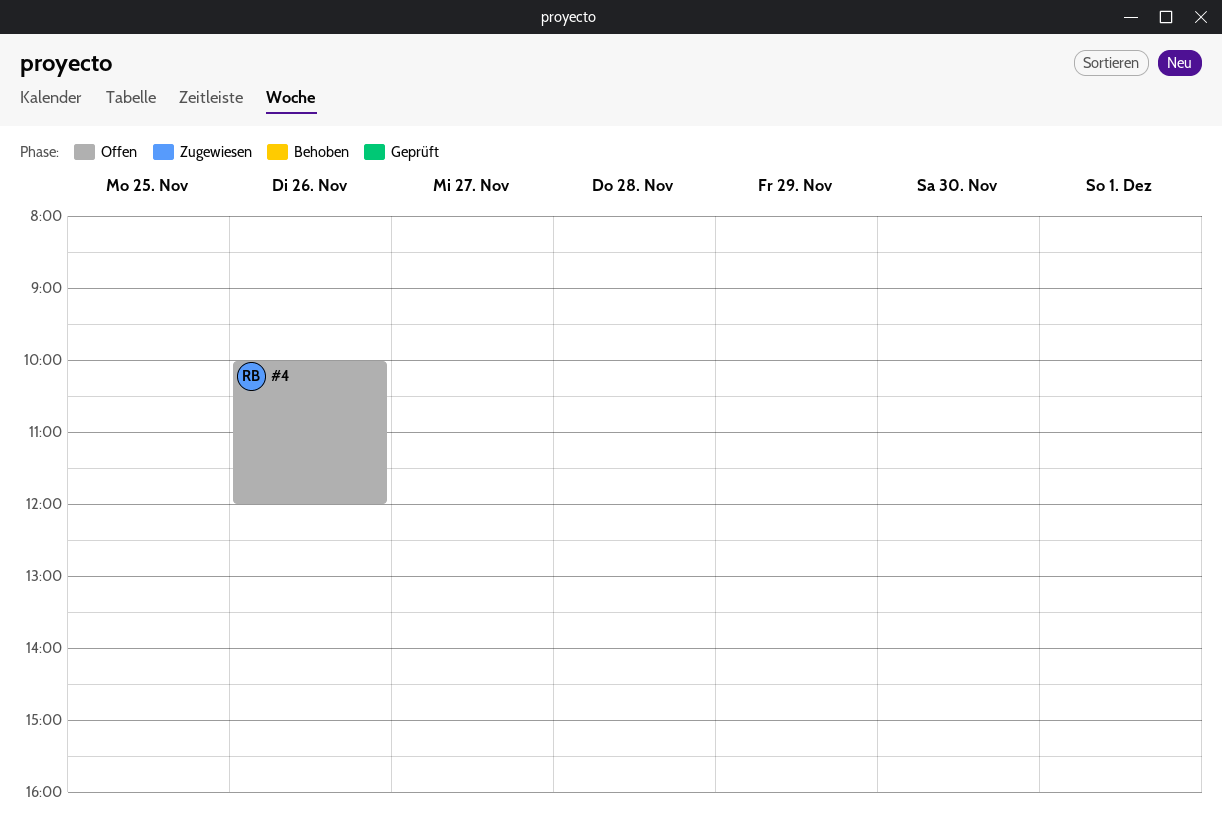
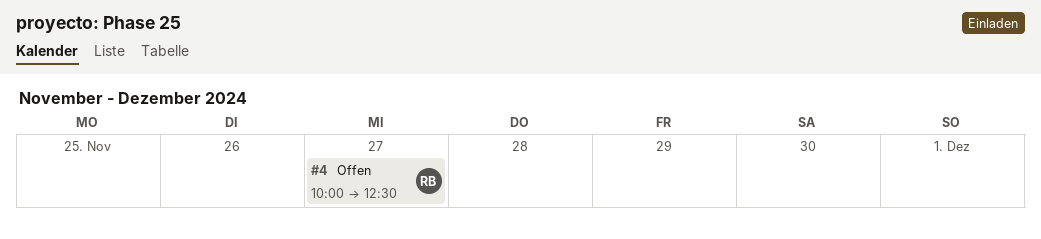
#4, day: Nov 26 -> Nov 27
#4, ends: 12:00 -> 12:30

